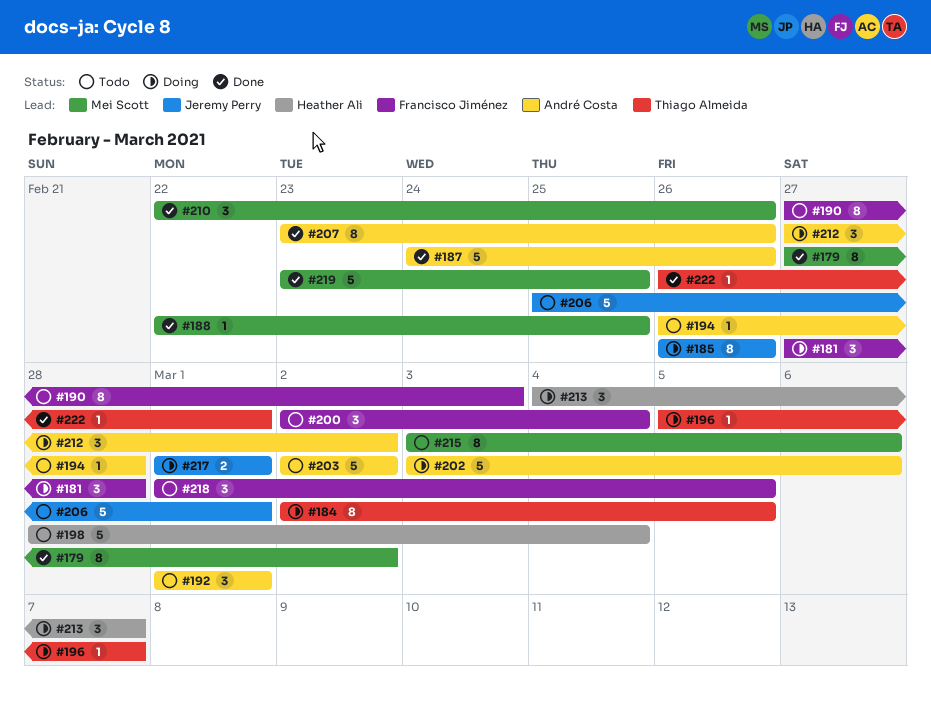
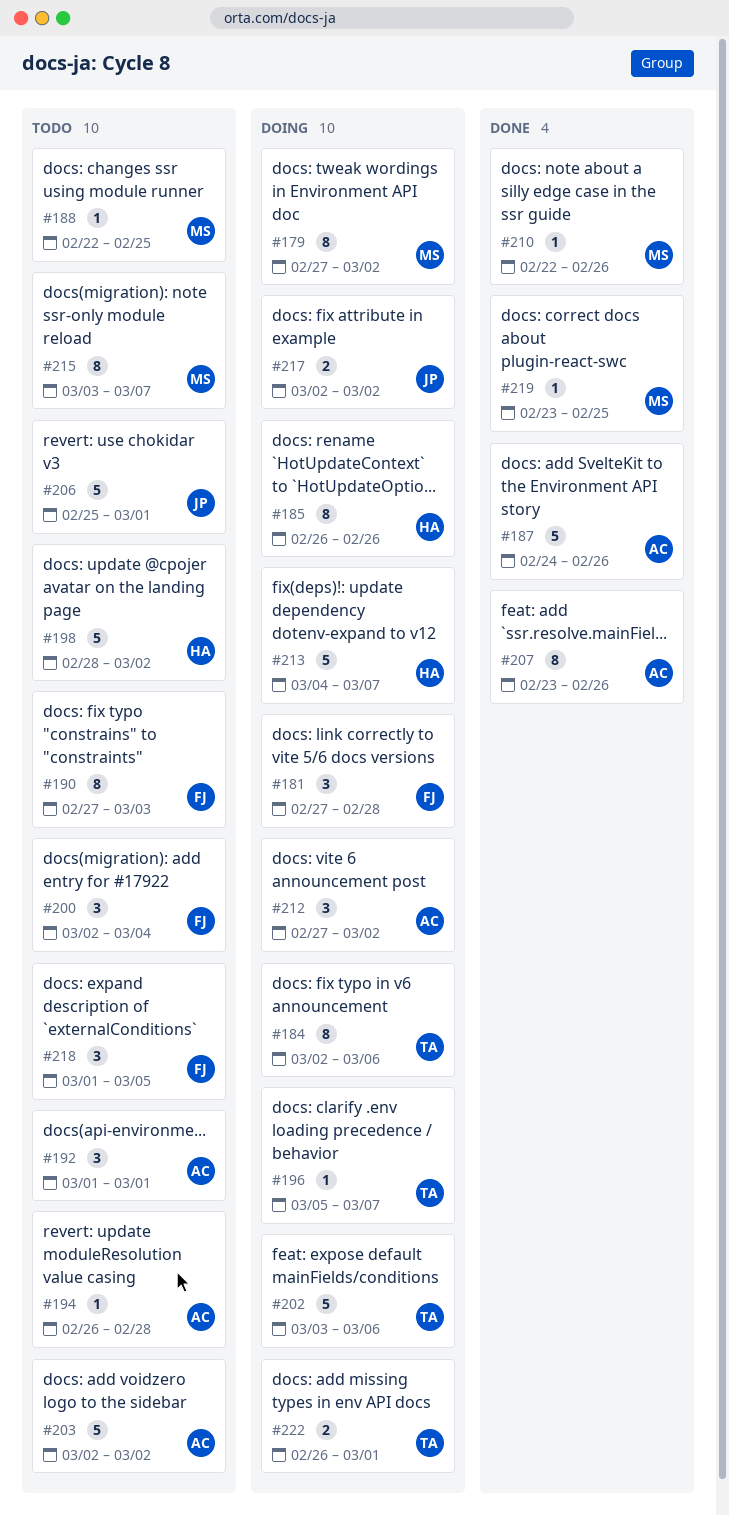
#179, status: Done -> Doing
#184, due: Mar 5 -> Mar 6
#185, owner: Jeremy Perry -> Heather Ali
#188, status: Done -> Todo
#198, due: Mar 4 -> Mar 2
#202, owner: André Costa -> Thiago Almeida
#210, estimate: 3 -> 1
#213, estimate: 3 -> 5
#215, due: Mar 6 -> Mar 7
#217, start: Mar 1 -> Mar 2
#217, due: Mar 1 -> Mar 2
#219, estimate: 5 -> 1
#222, status: Done -> Doing
#222, estimate: 1 -> 2

